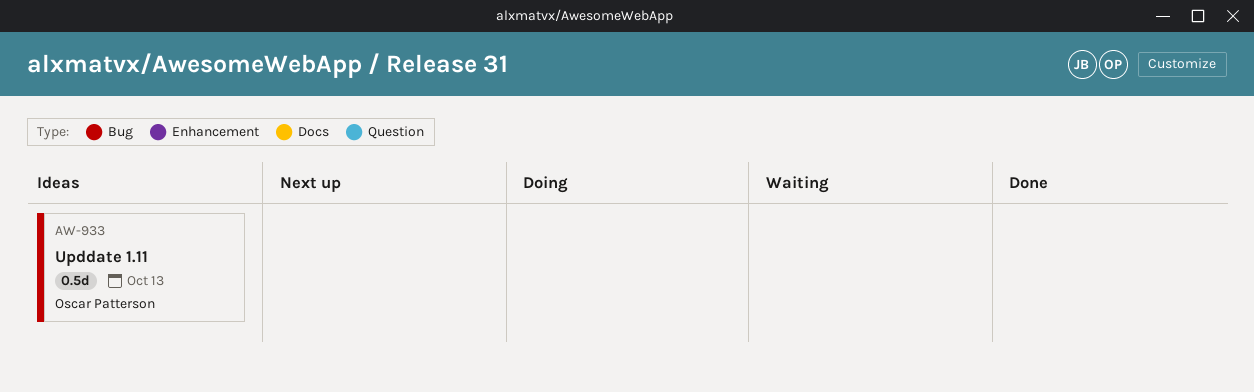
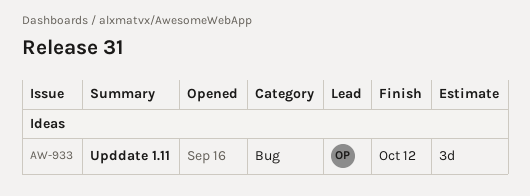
AW-933, estimate: 0.5d -> 3d
AW-933, due: Oct 13 -> Oct 12

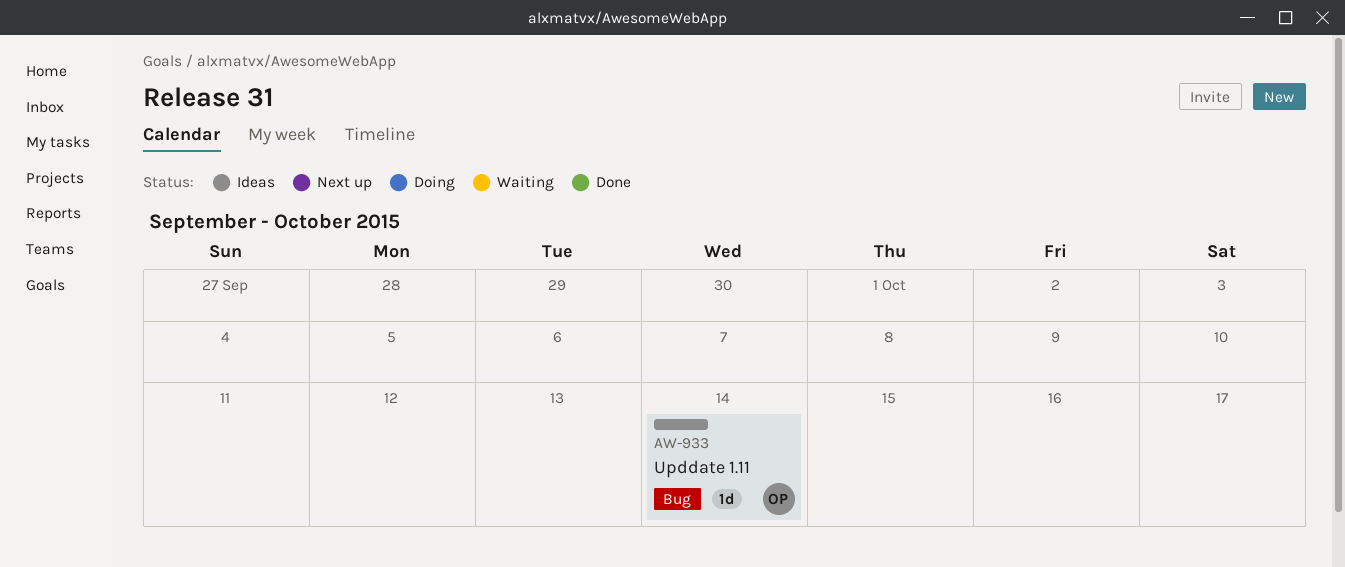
AW-933, estimate: 3d -> 1d
AW-933, due: Oct 12 -> Oct 14

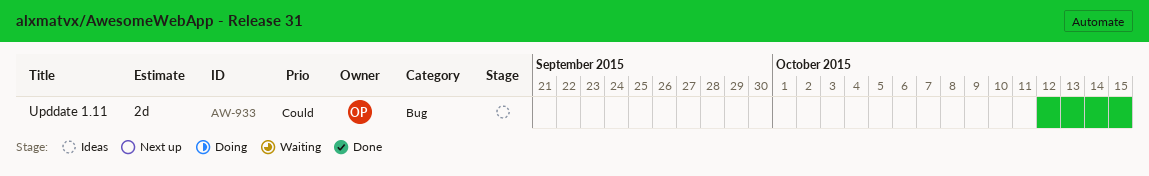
AW-933, estimate: 1d -> 2d
AW-933, due: Oct 14 -> Oct 15

